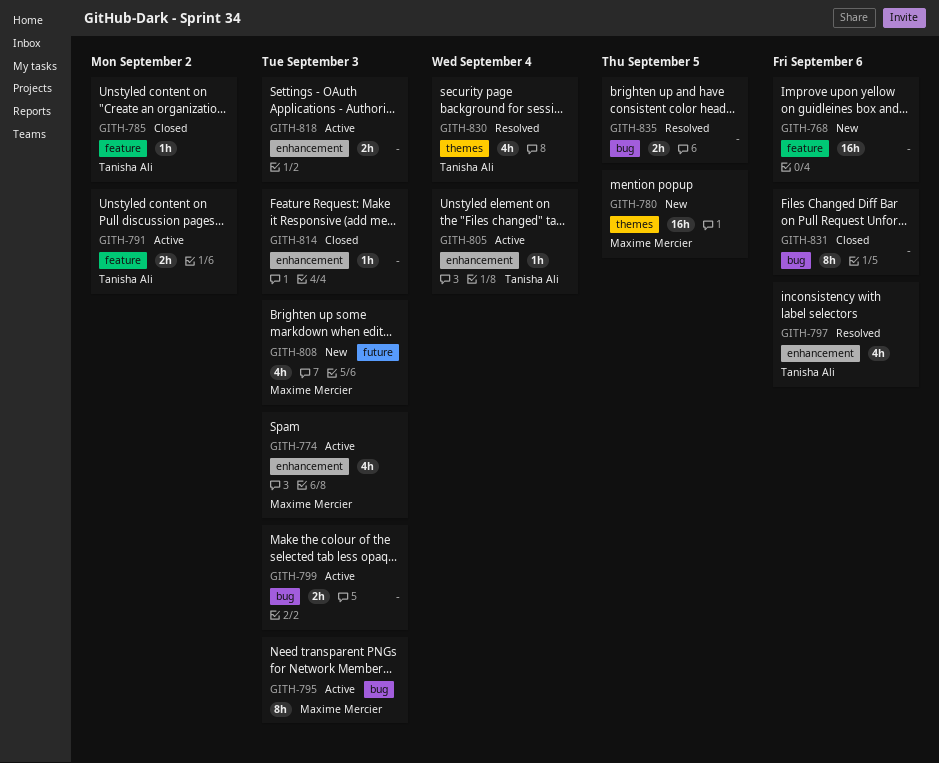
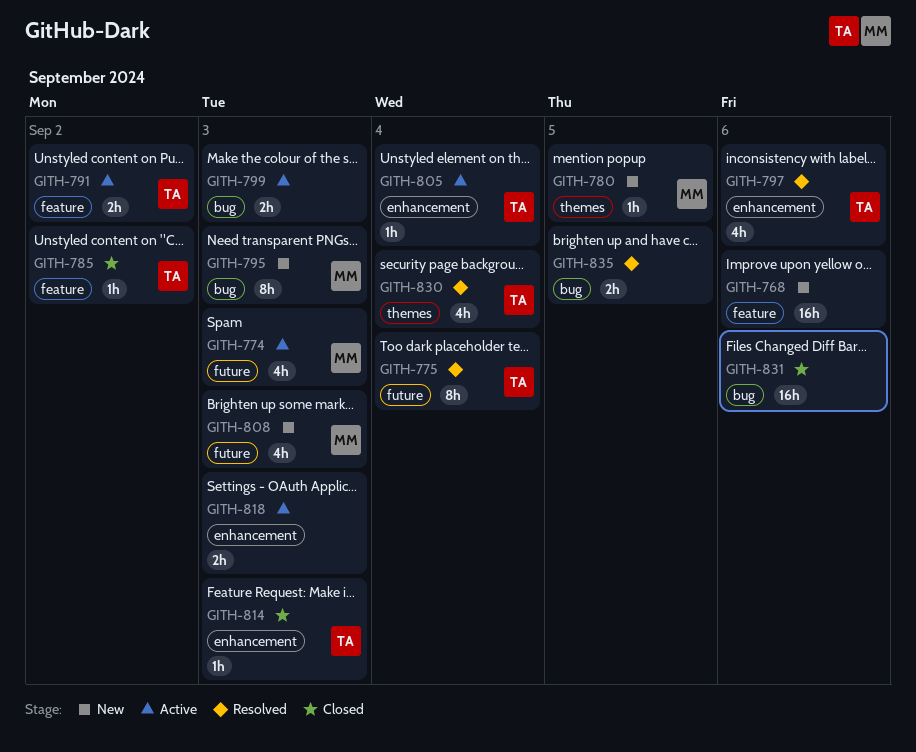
GITH-774, label: enhancement -> future
GITH-775: none -> present
GITH-780, estimate: 16h -> 1h
GITH-795, status: Active -> New
GITH-814, owner: none -> Tanisha Ali
GITH-831, estimate: 8h -> 16h

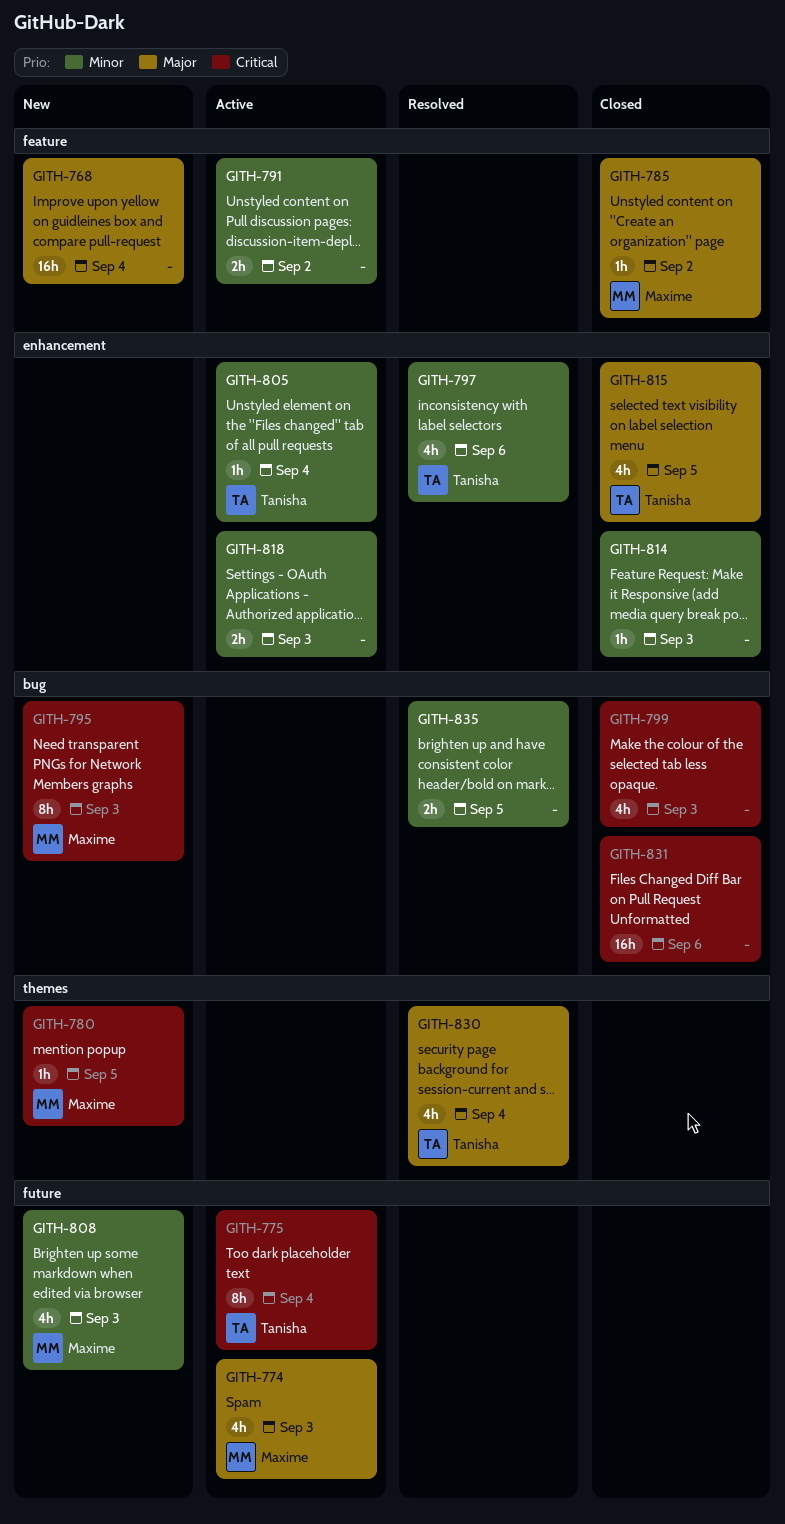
GITH-768, due: Sep 6 -> Sep 4
GITH-775, status: Resolved -> Active
GITH-785, owner: Tanisha -> Maxime
GITH-791, owner: Tanisha -> none
GITH-799, status: Active -> Closed
GITH-799, estimate: 2h -> 4h
GITH-814, owner: Tanisha -> none
GITH-815: none -> present

